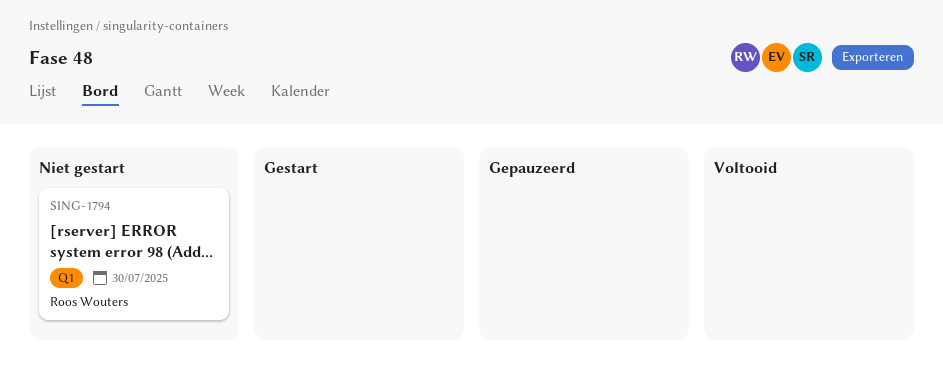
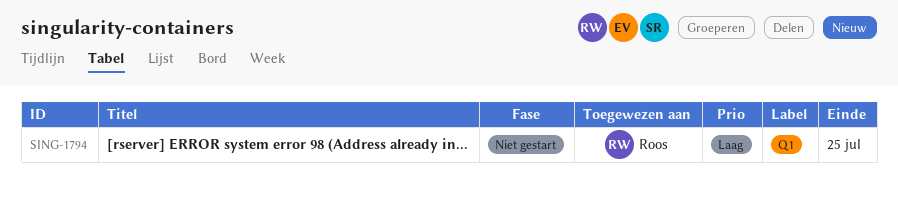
SING-1794, due: Jul 30 -> Jul 25

